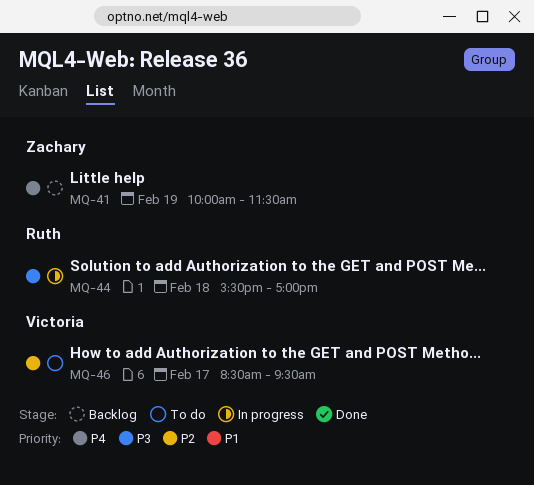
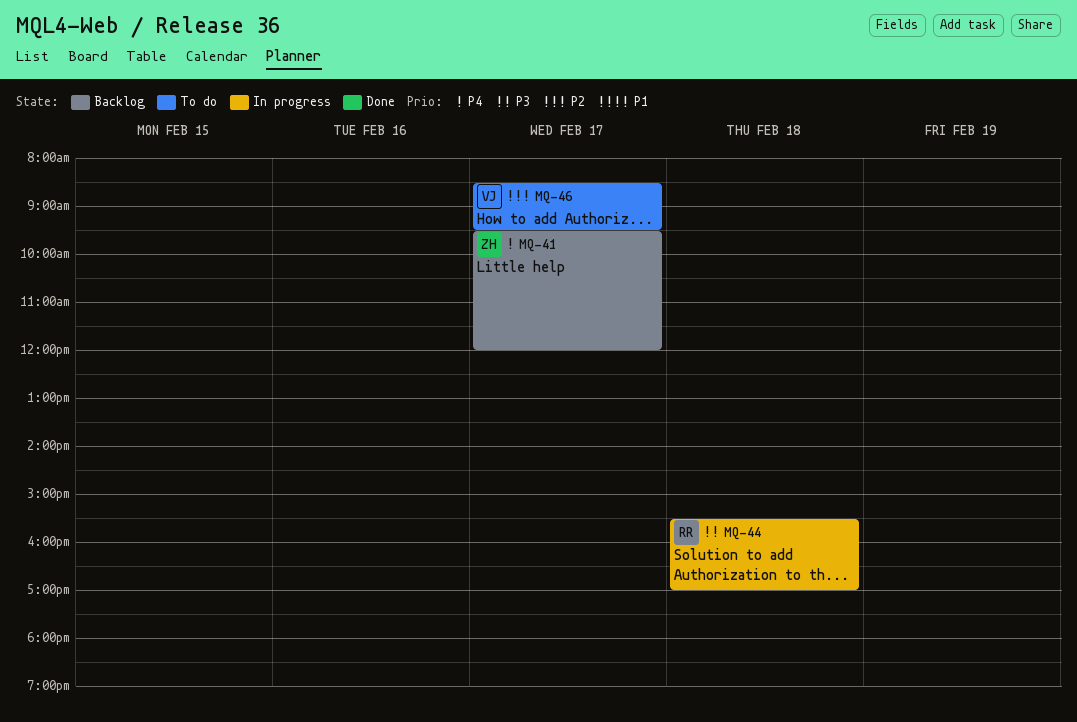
MQ-41, day: Feb 19 -> Feb 17
MQ-41, begins: 10:00 -> 09:30
MQ-41, ends: 11:30 -> 12:00

